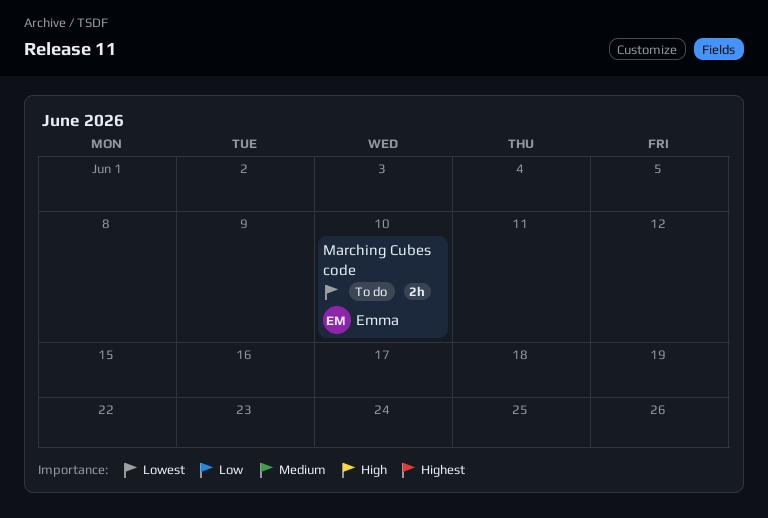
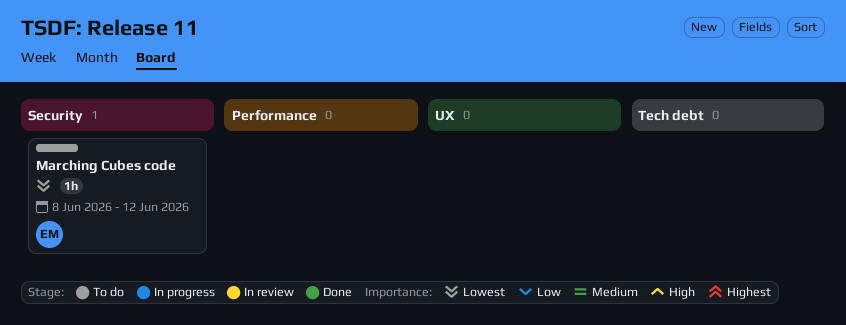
Marching Cubes code, estimate: 2h -> 1h
Marching Cubes code, due: Jun 10 -> Jun 12

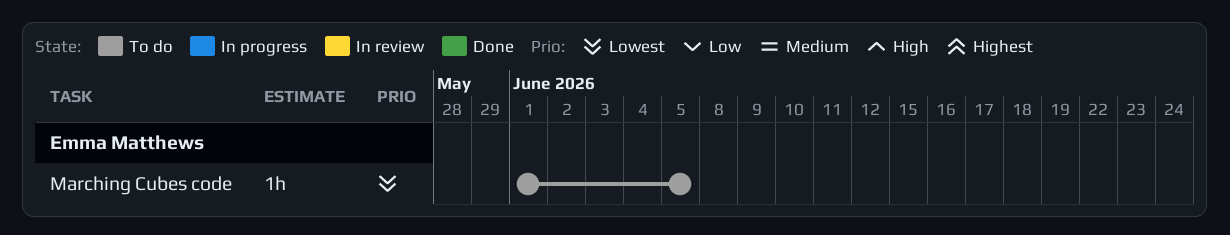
Marching Cubes code, start: Jun 8 -> Jun 1
Marching Cubes code, due: Jun 12 -> Jun 5

